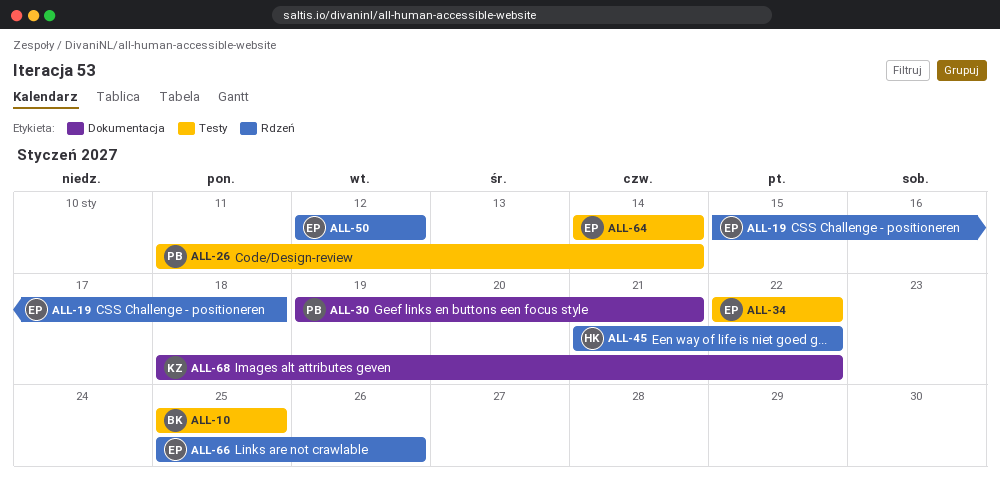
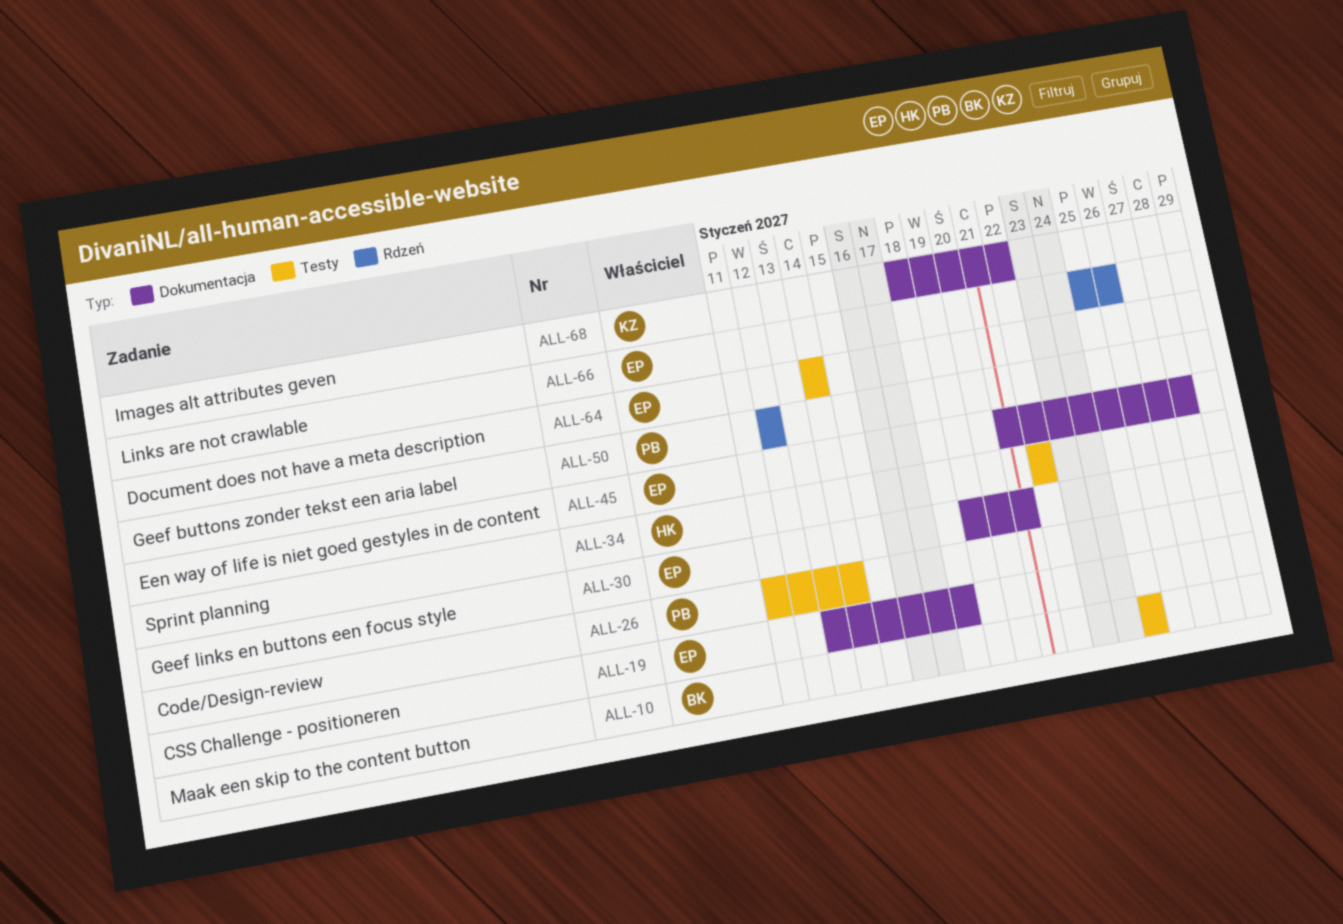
ALL-19, label: Rdzeń -> Dokumentacja
ALL-19, start: Jan 15 -> Jan 13
ALL-30, owner: PB -> EP
ALL-34, owner: EP -> HK
ALL-45, owner: HK -> EP
ALL-45, label: Rdzeń -> Dokumentacja
ALL-45, due: Jan 22 -> Jan 28
ALL-50, owner: EP -> PB

